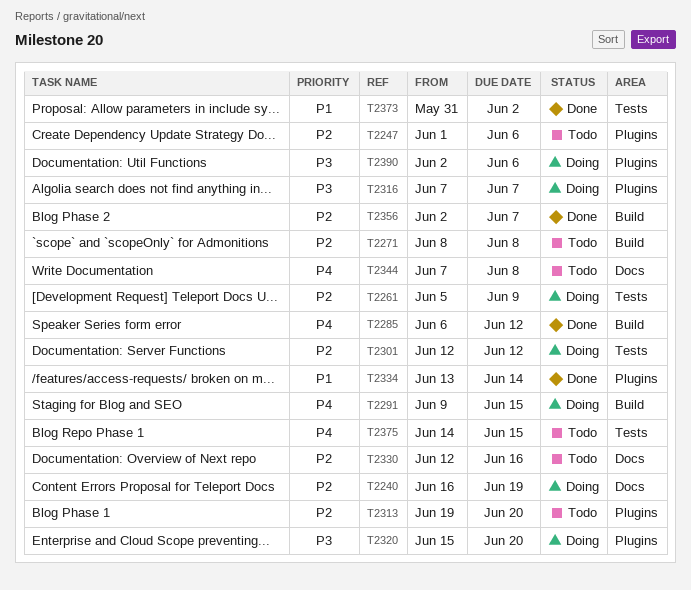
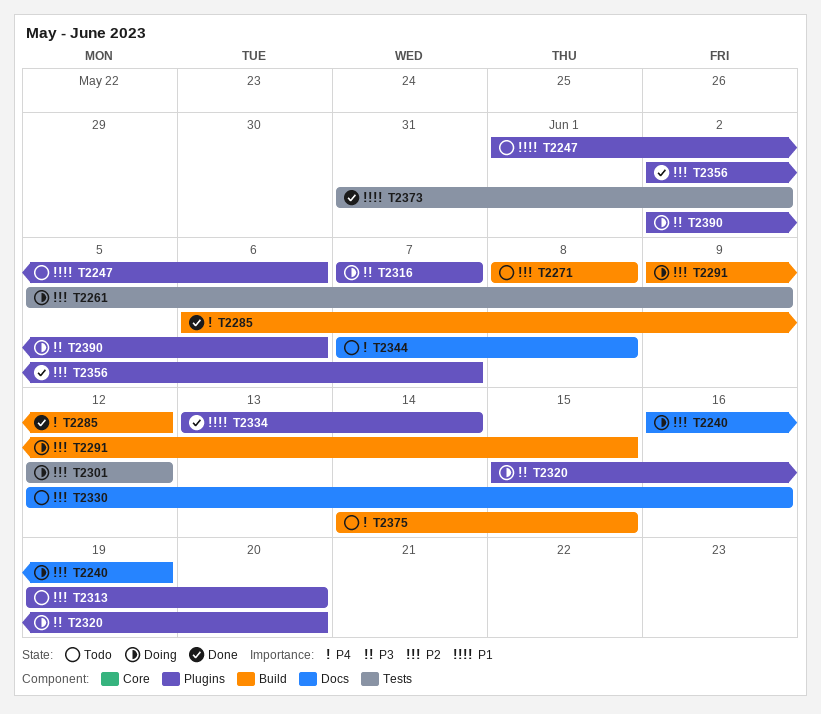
T2247, priority: P2 -> P1
T2291, priority: P4 -> P2
T2356, label: Build -> Plugins
T2375, label: Tests -> Build

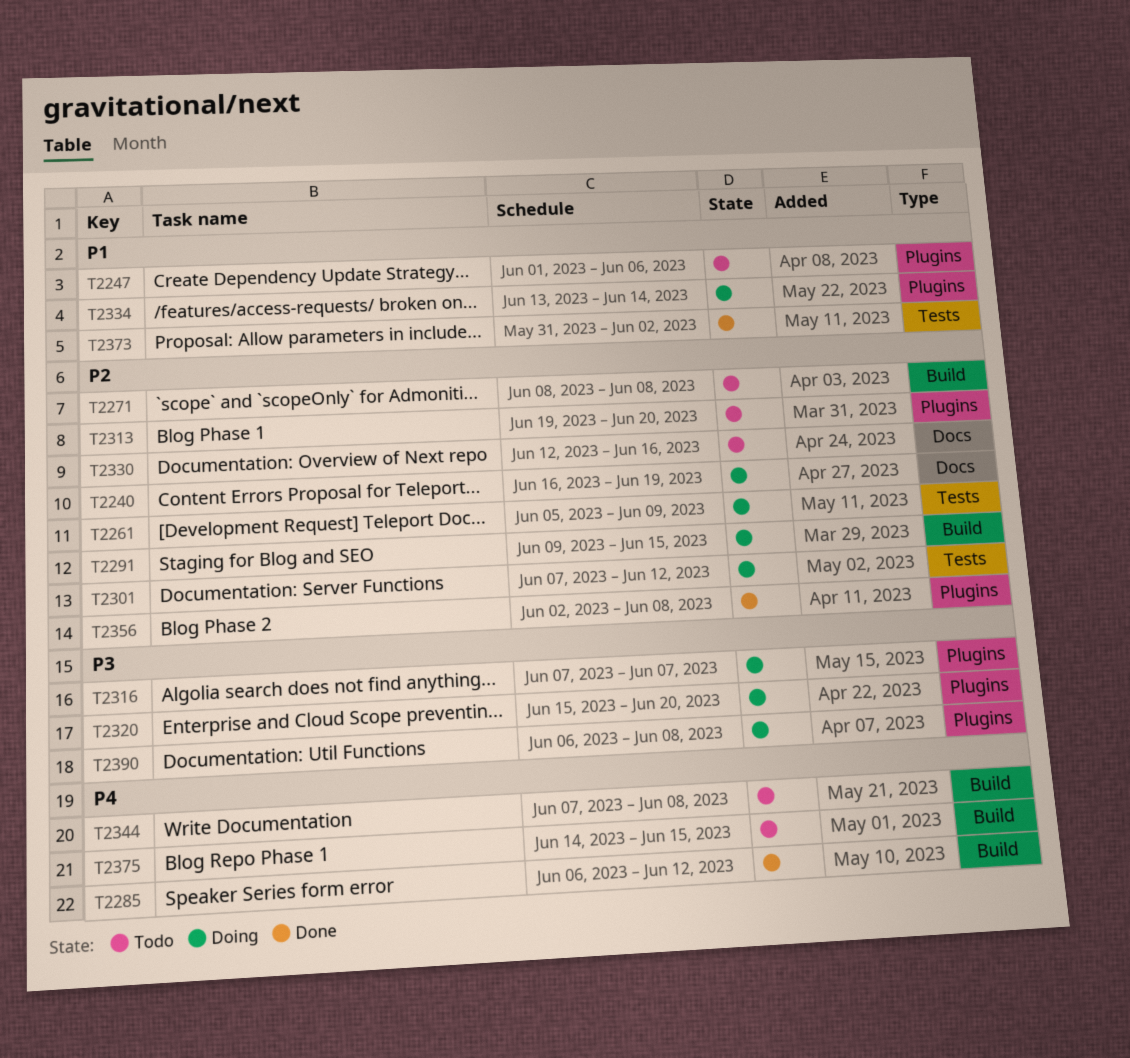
T2301, start: Jun 12 -> Jun 7
T2334, status: Done -> Doing
T2344, label: Docs -> Build
T2356, due: Jun 7 -> Jun 8
T2390, start: Jun 2 -> Jun 6
T2390, due: Jun 6 -> Jun 8

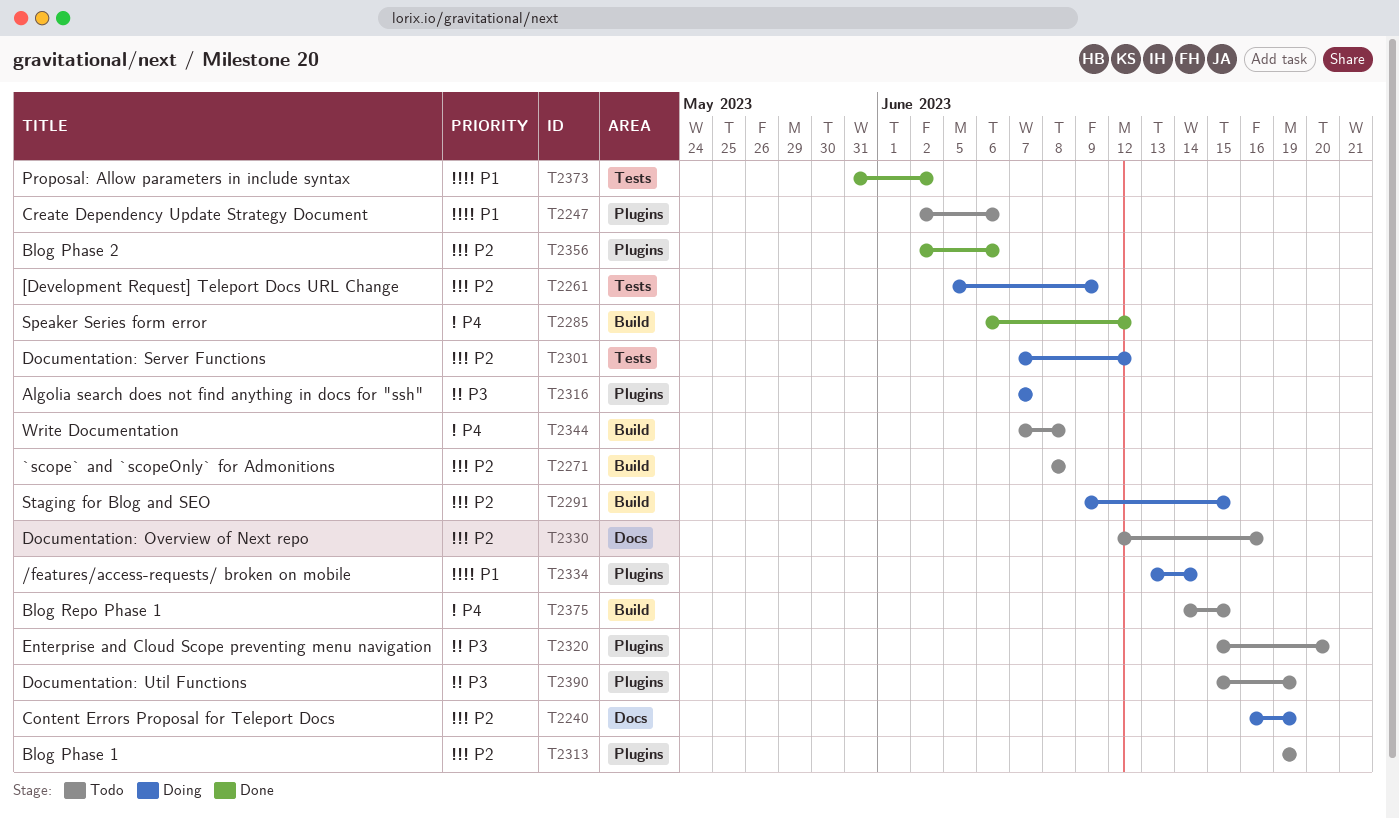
T2247, start: Jun 1 -> Jun 2
T2313, due: Jun 20 -> Jun 19
T2320, status: Doing -> Todo
T2356, due: Jun 8 -> Jun 6
T2390, status: Doing -> Todo
T2390, start: Jun 6 -> Jun 15
T2390, due: Jun 8 -> Jun 19

